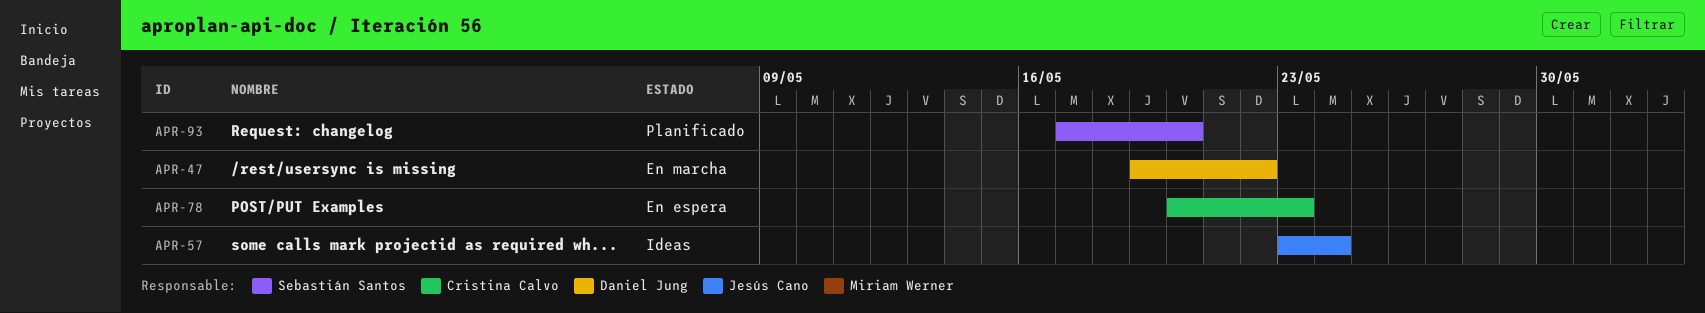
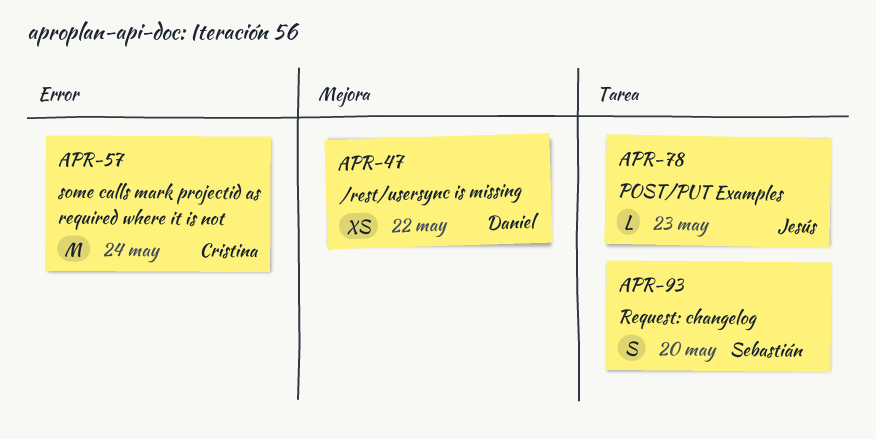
APR-57, owner: Jesús Cano -> Cristina Calvo
APR-78, owner: Cristina Calvo -> Jesús Cano

